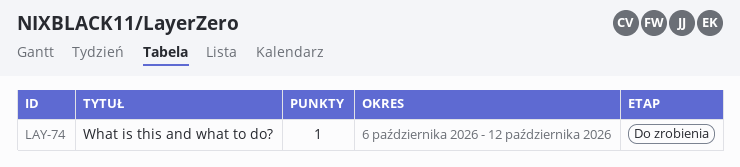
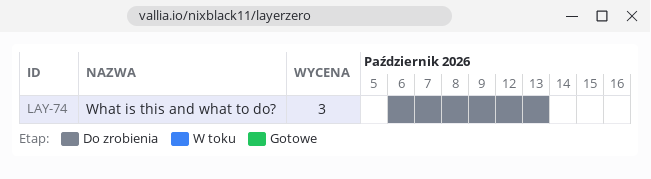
LAY-74, estimate: 1 -> 3
LAY-74, due: Oct 12 -> Oct 13

